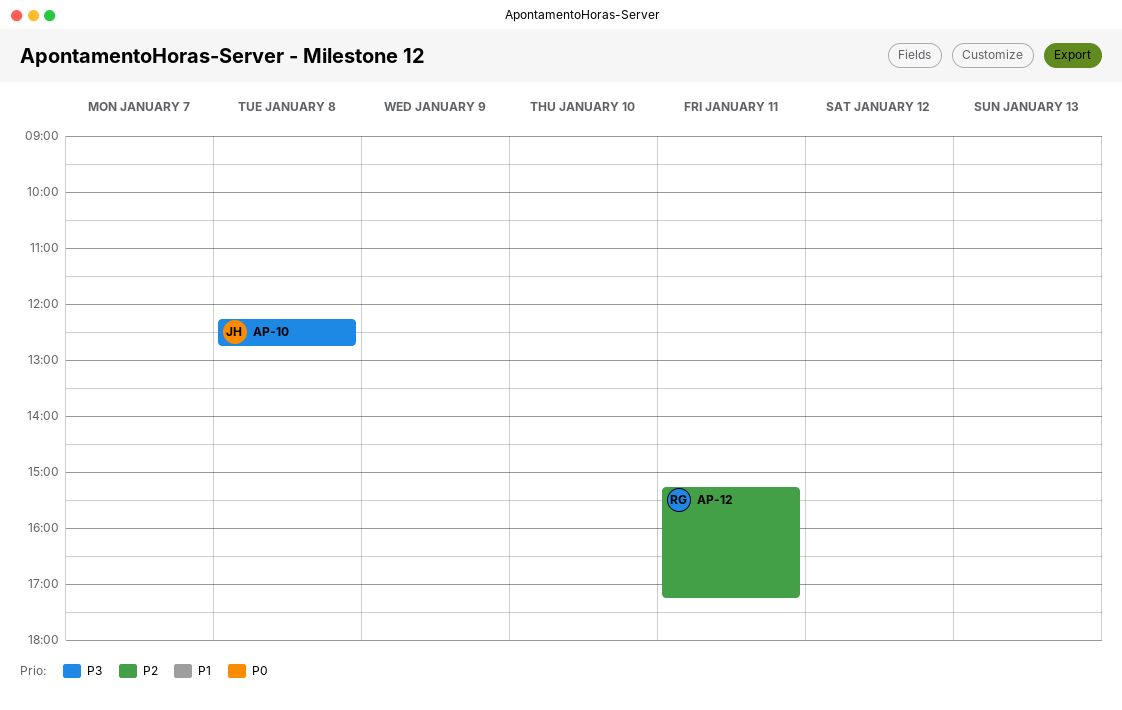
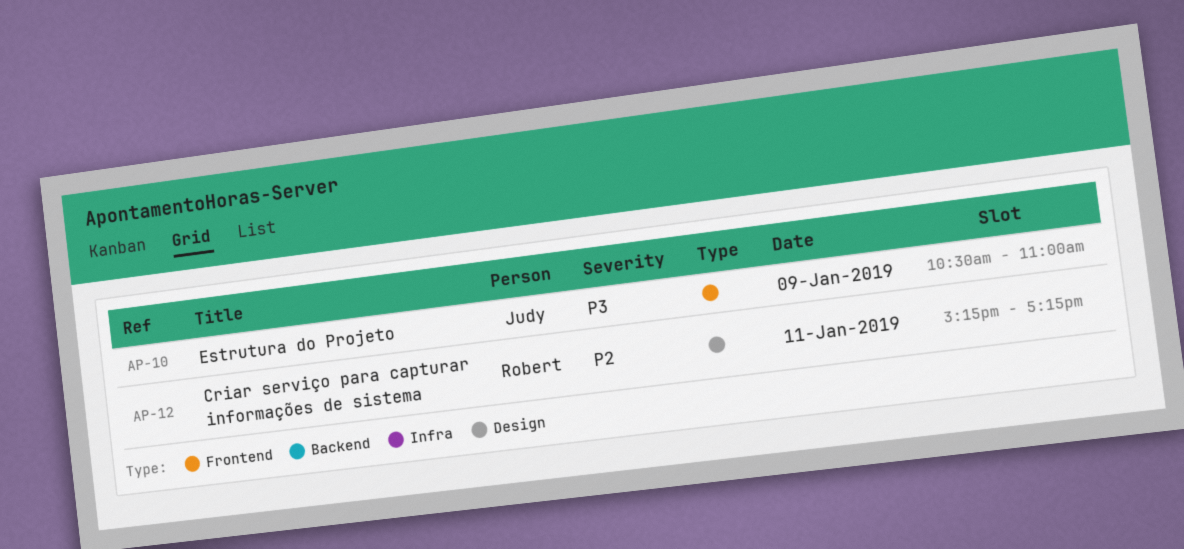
AP-10, day: Jan 8 -> Jan 9
AP-10, begins: 12:15 -> 10:30
AP-10, ends: 12:45 -> 11:00

